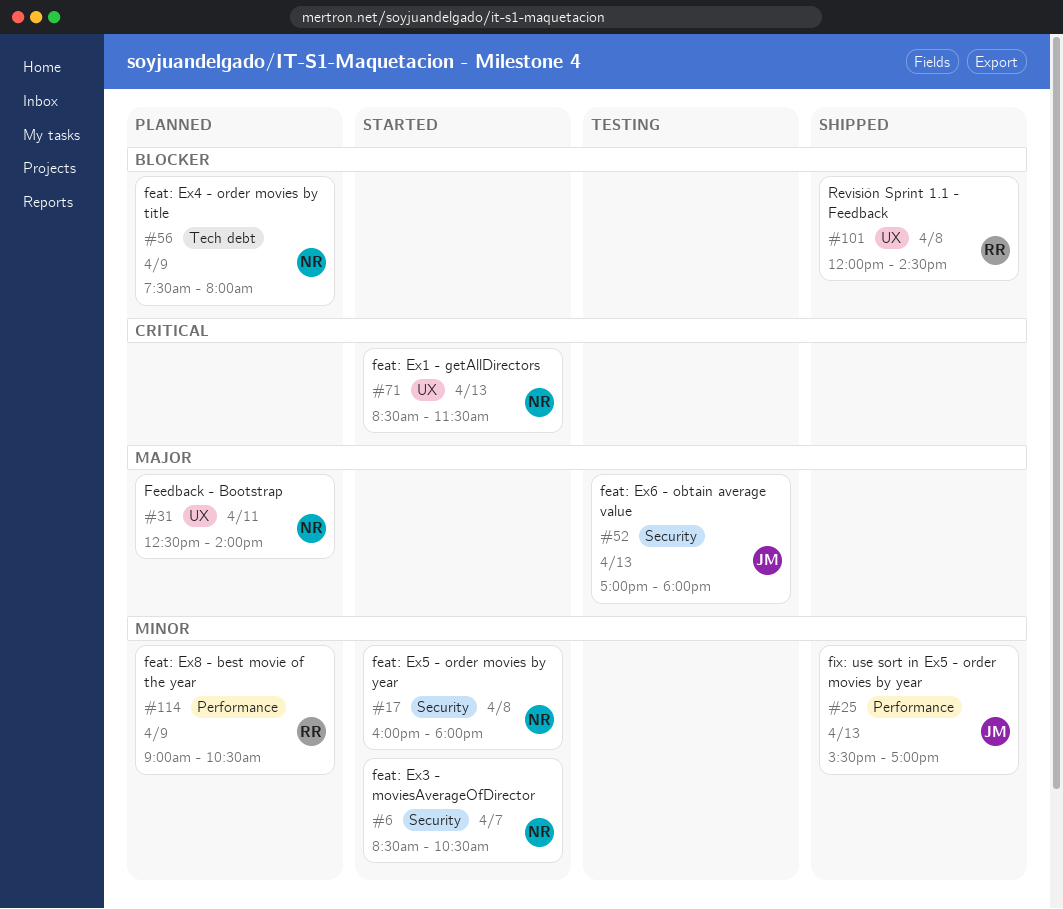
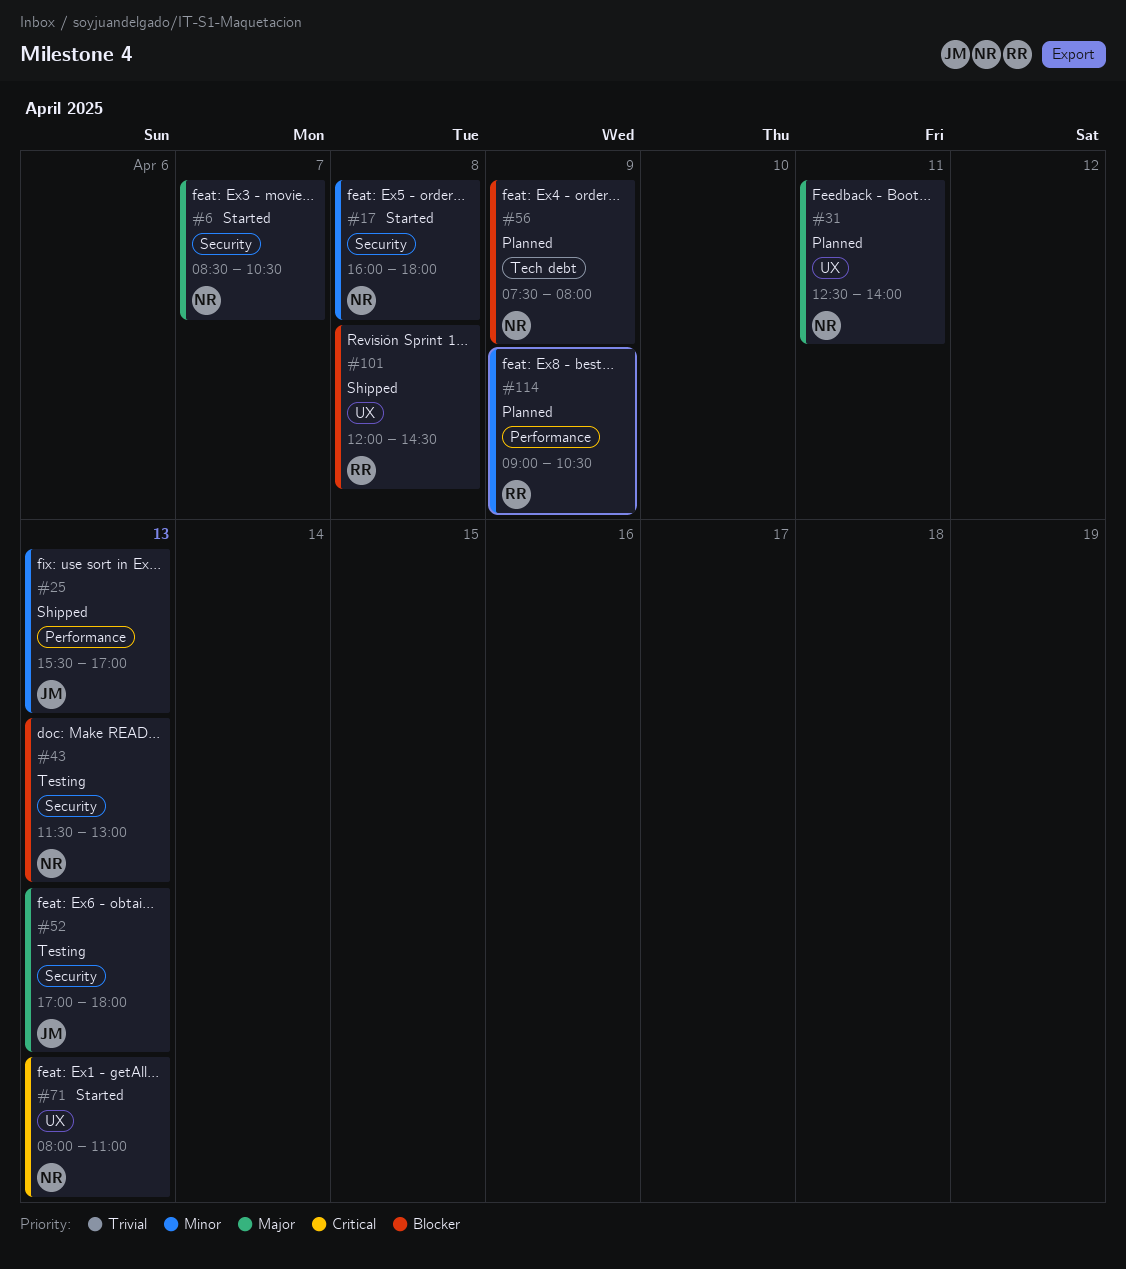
#6, priority: Minor -> Major
#43: none -> present
#71, begins: 08:30 -> 08:00
#71, ends: 11:30 -> 11:00

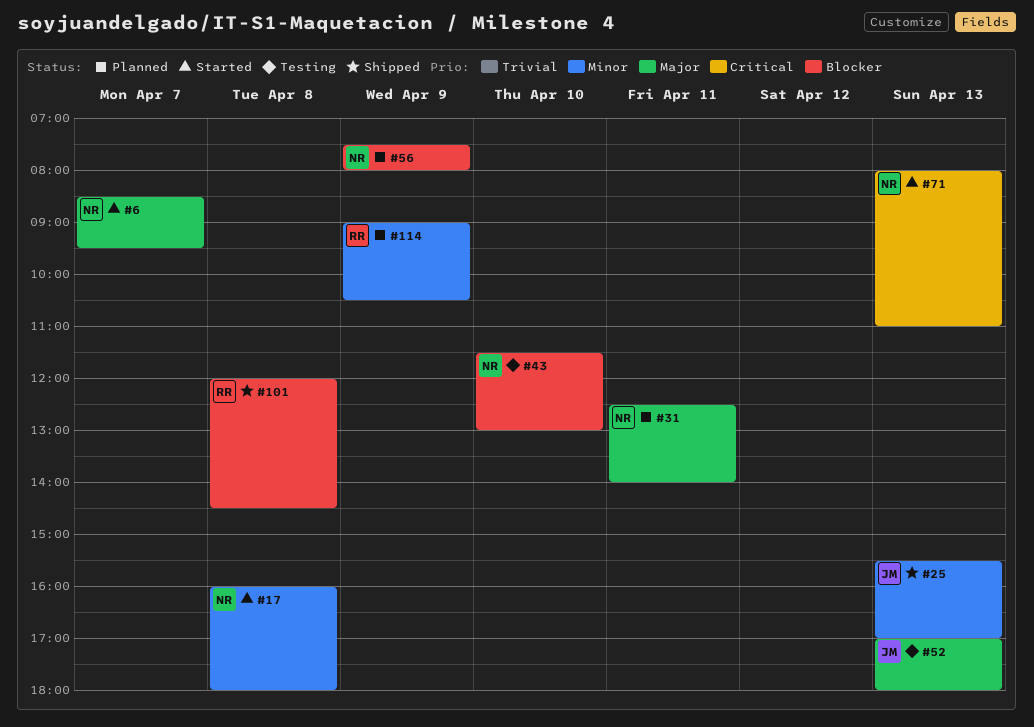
#6, ends: 10:30 -> 09:30
#43, day: Apr 13 -> Apr 10

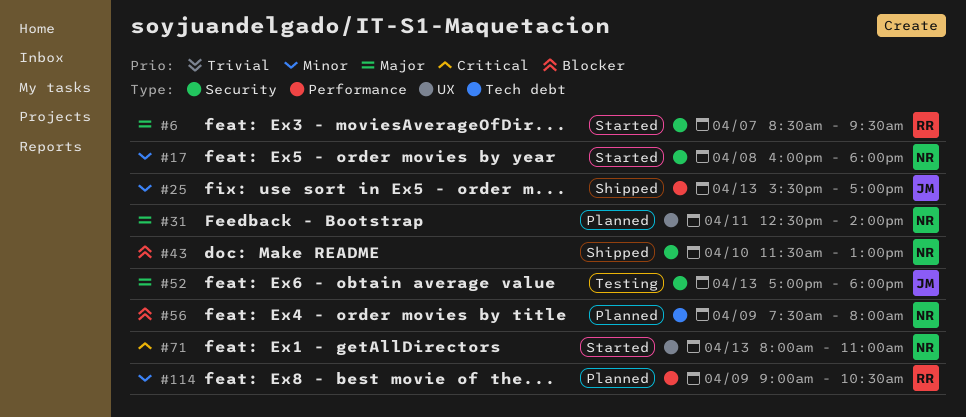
#6, owner: NR -> RR
#43, status: Testing -> Shipped
#101: present -> none

